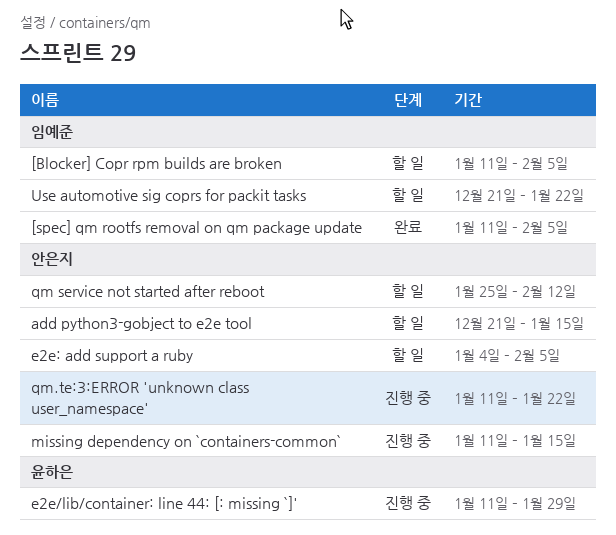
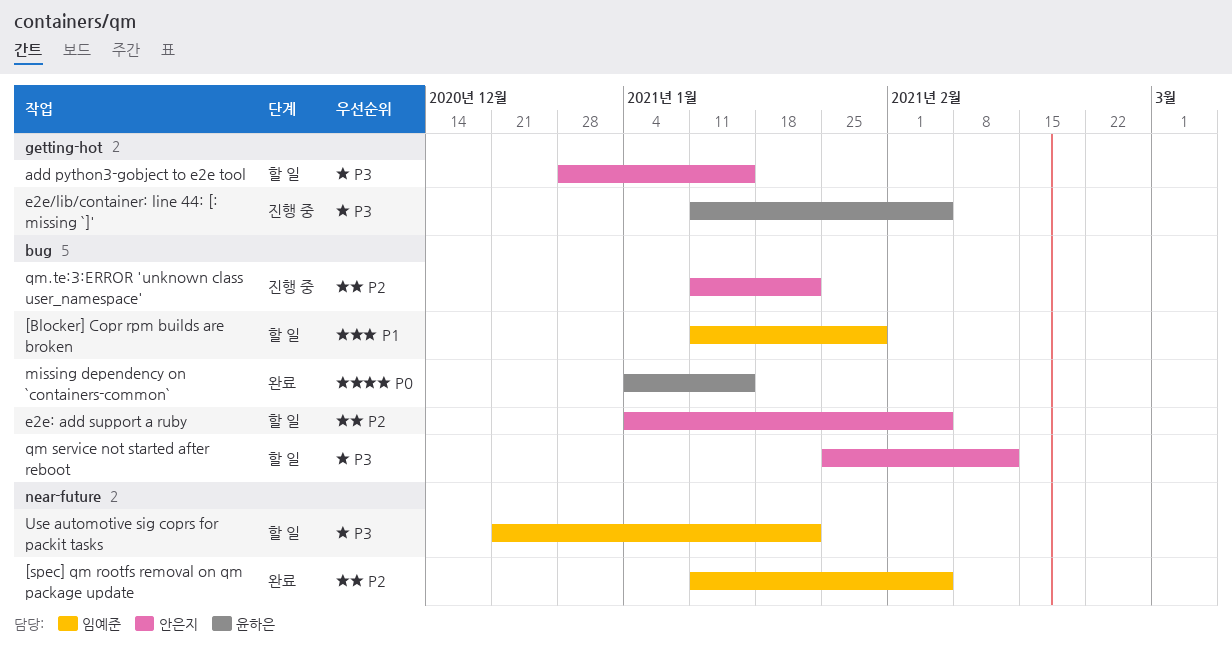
[Blocker] Copr rpm builds are broken, due: Feb 5 -> Jan 29
add python3-gobject to e2e tool, start: Dec 21 -> Dec 28
e2e/lib/container: line 44: [: missing `]', due: Jan 29 -> Feb 5
missing dependency on `containers-common`, status: 진행 중 -> 완료
missing dependency on `containers-common`, owner: 안은지 -> 윤하은
missing dependency on `containers-common`, start: Jan 11 -> Jan 4

